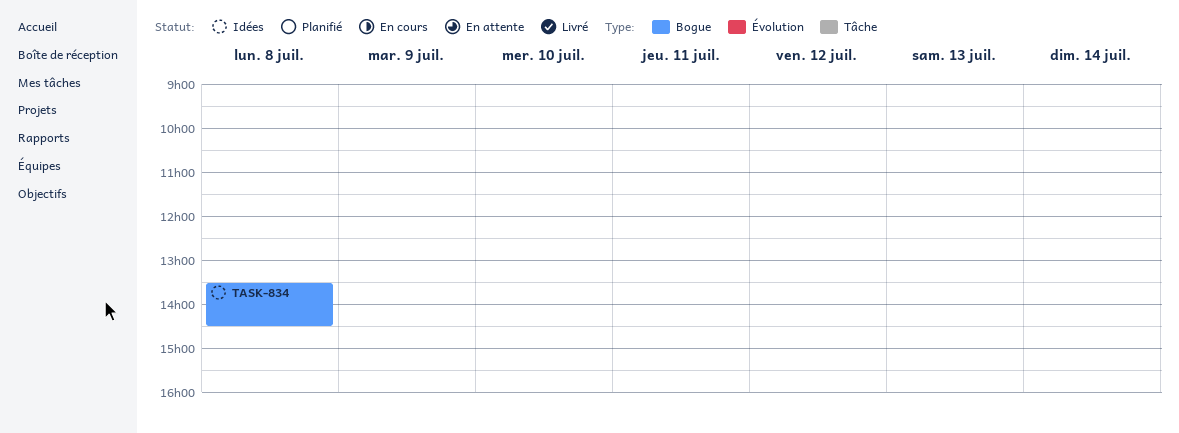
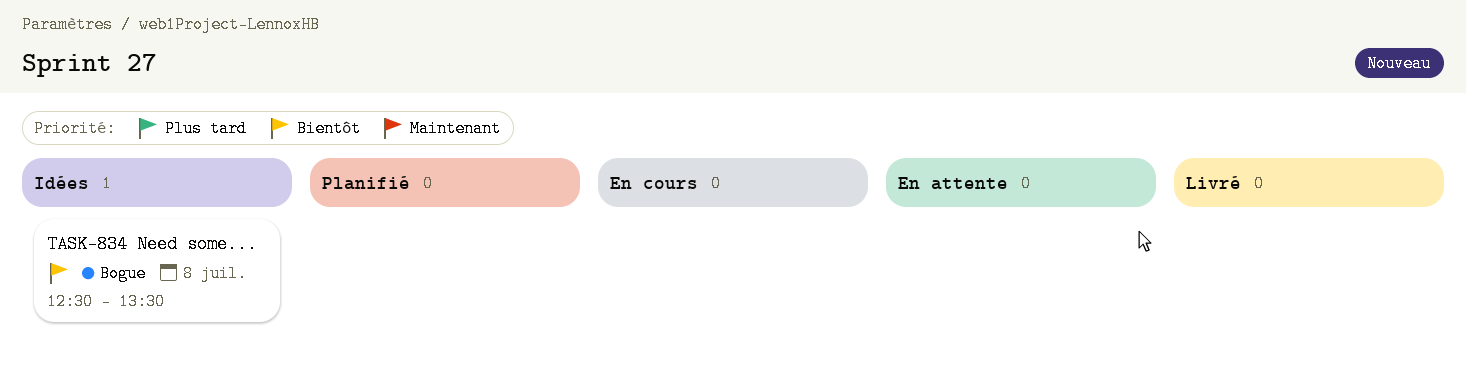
TASK-834, begins: 13:30 -> 12:30
TASK-834, ends: 14:30 -> 13:30

